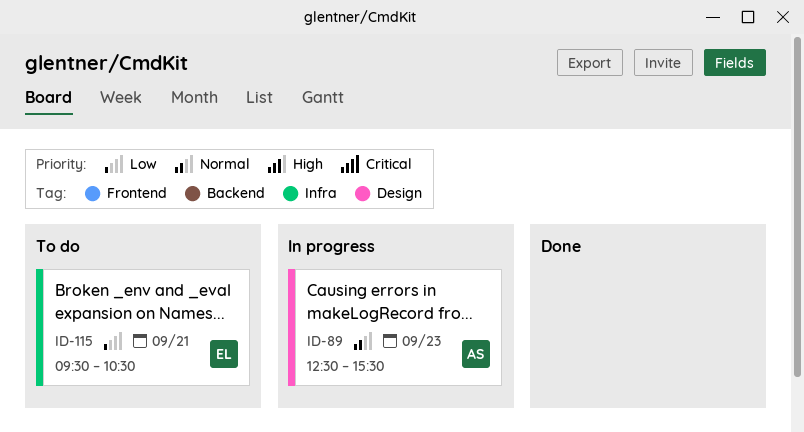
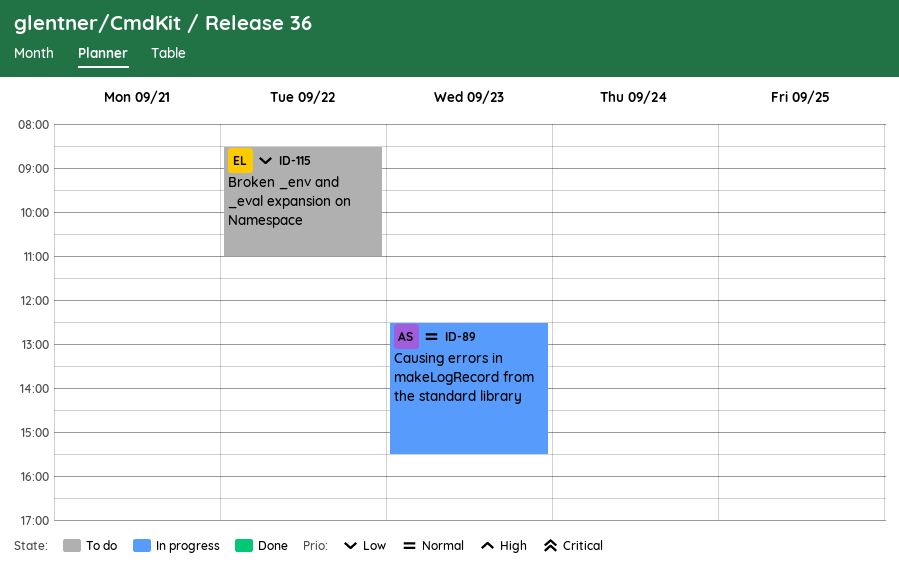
ID-115, day: Sep 21 -> Sep 22
ID-115, begins: 09:30 -> 08:30
ID-115, ends: 10:30 -> 11:00

